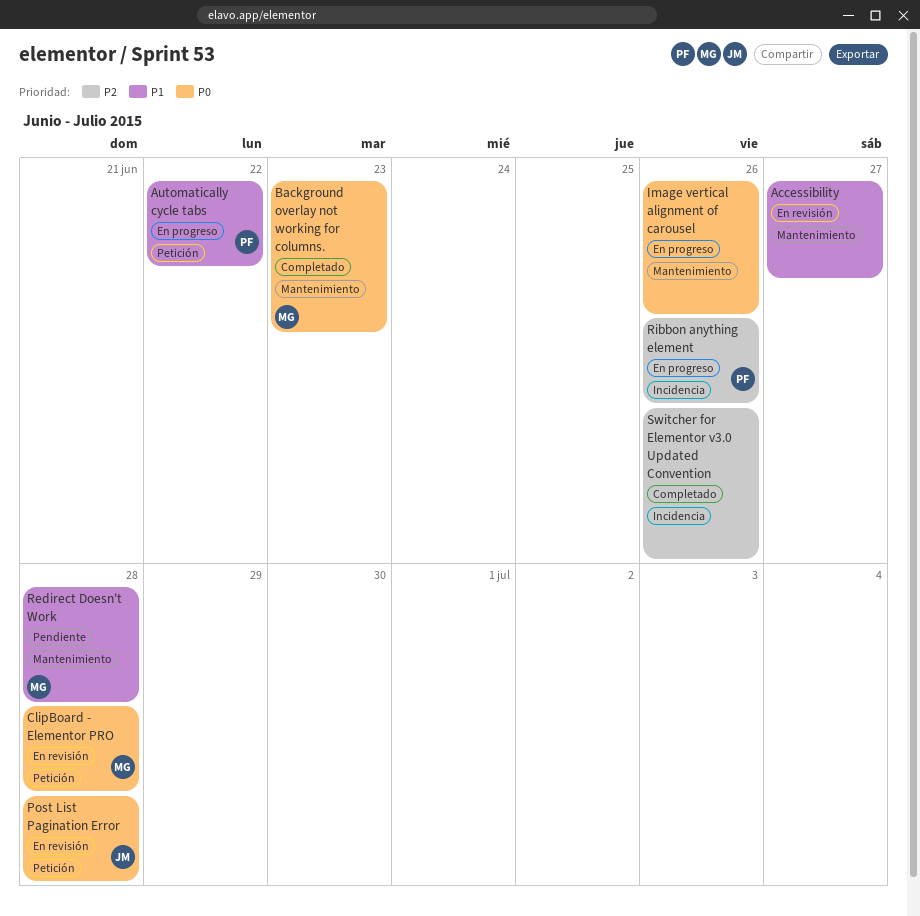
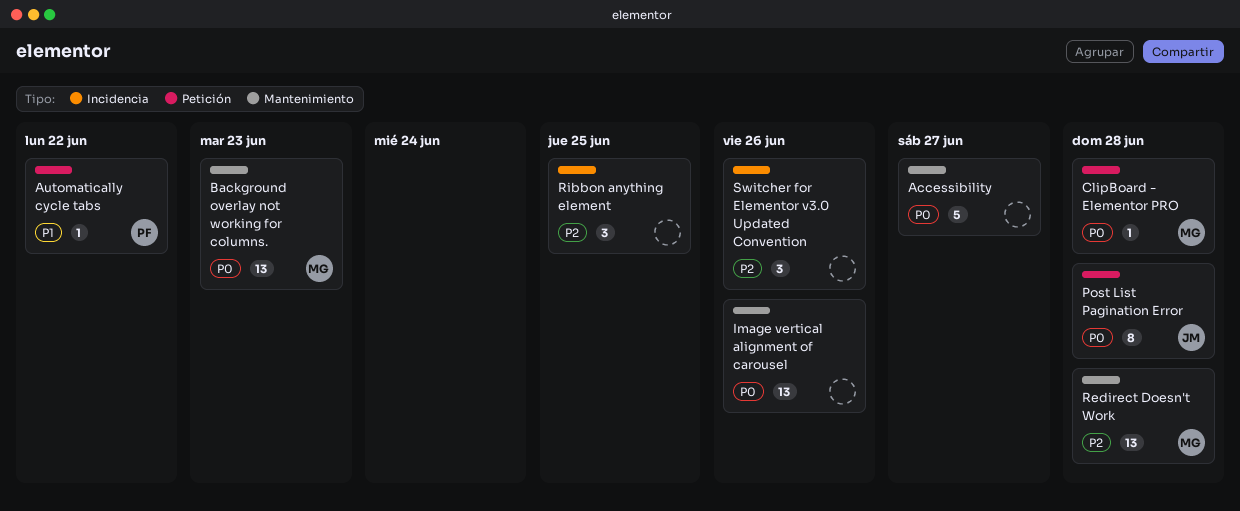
Accessibility, priority: P1 -> P0
Redirect Doesn't Work, priority: P1 -> P2
Ribbon anything element, owner: PF -> none
Ribbon anything element, due: Jun 26 -> Jun 25

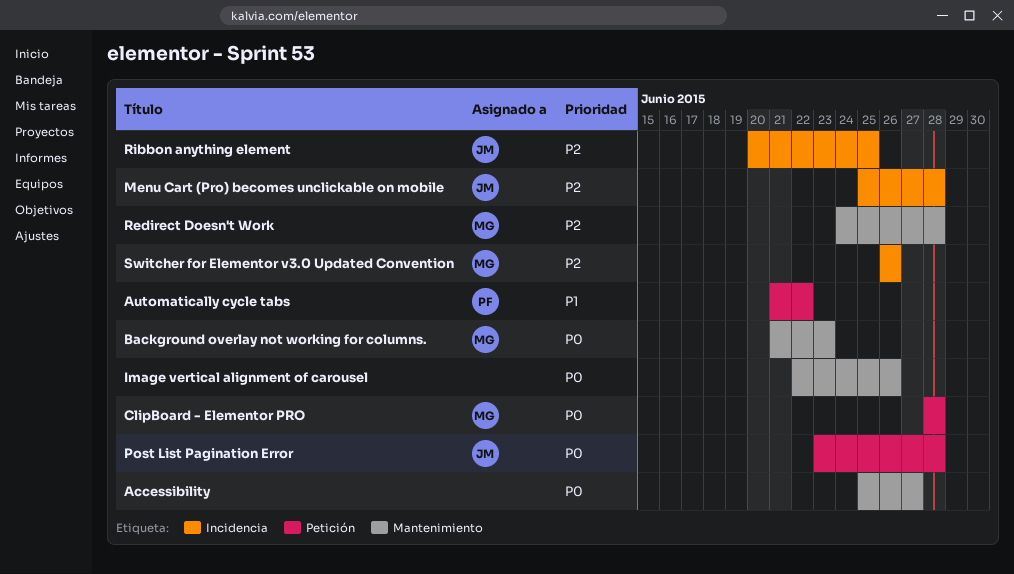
Menu Cart (Pro) becomes unclickable on mobile: none -> present
Ribbon anything element, owner: none -> JM
Switcher for Elementor v3.0 Updated Convention, owner: none -> MG

